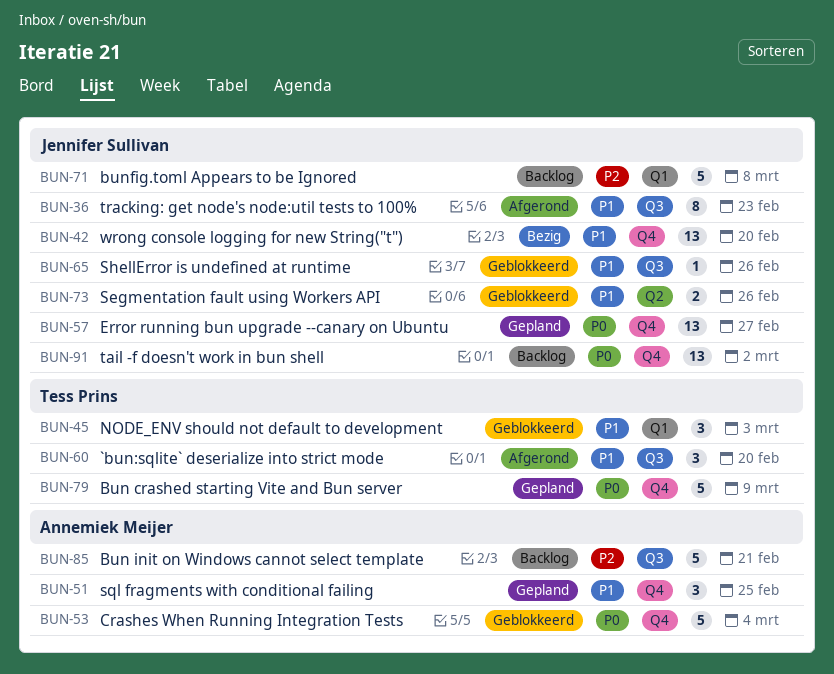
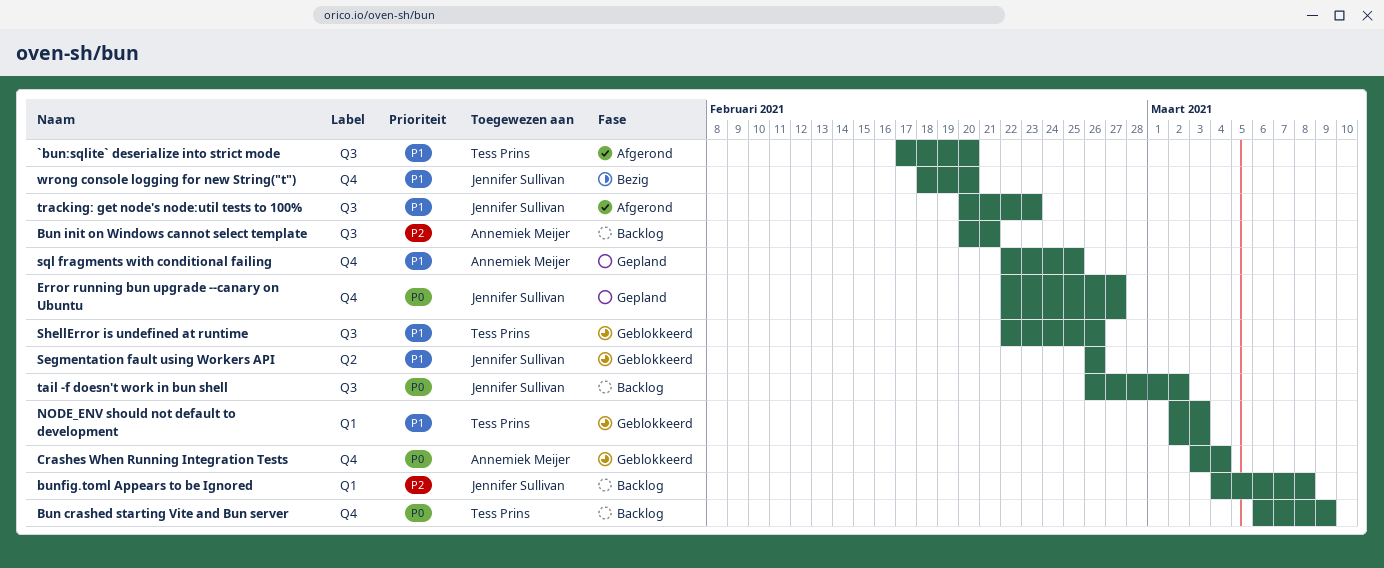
Bun crashed starting Vite and Bun server, status: Gepland -> Backlog
ShellError is undefined at runtime, owner: Jennifer Sullivan -> Tess Prins
tail -f doesn't work in bun shell, label: Q4 -> Q3

